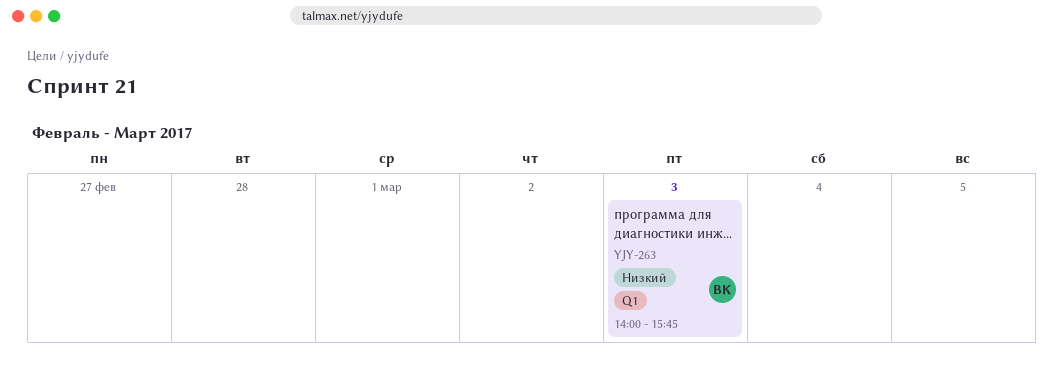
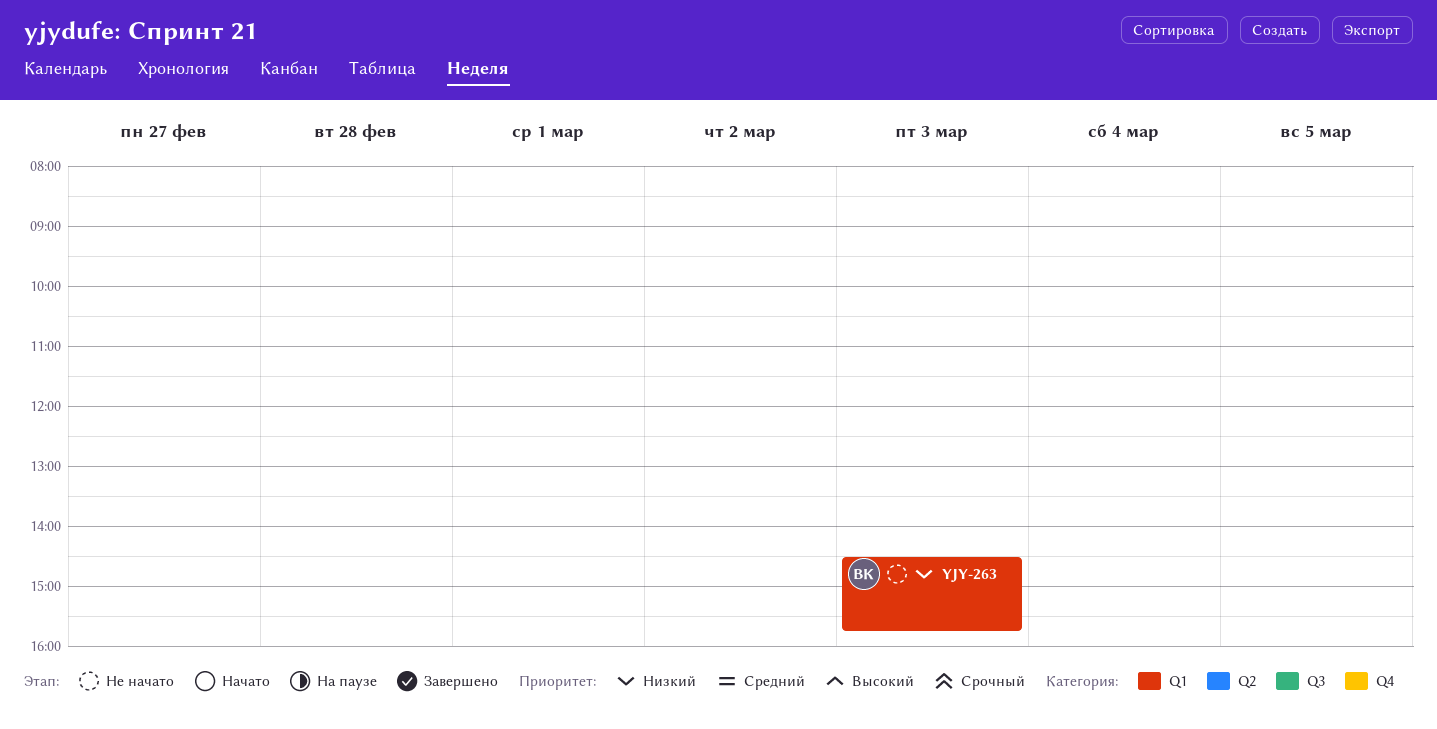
YJY-263, begins: 14:00 -> 14:30

